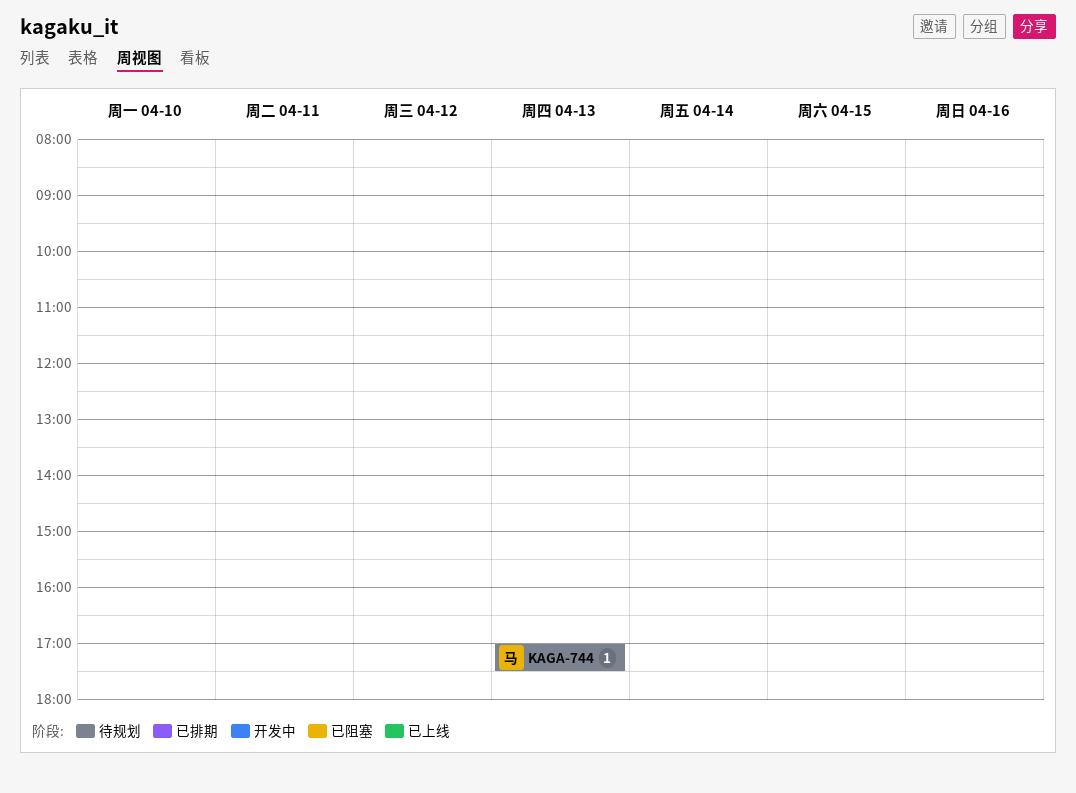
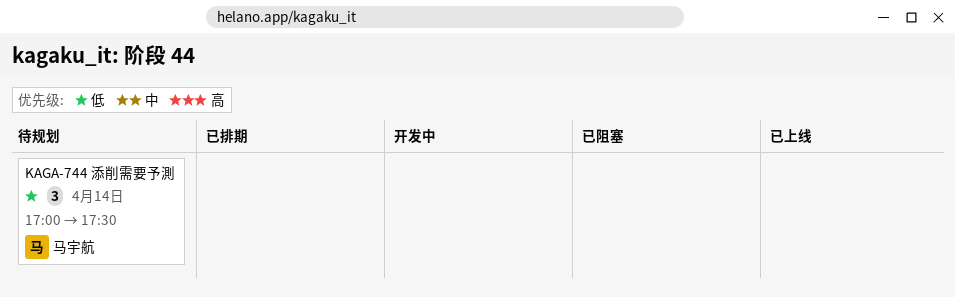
KAGA-744, estimate: 1 -> 3
KAGA-744, day: Apr 13 -> Apr 14

